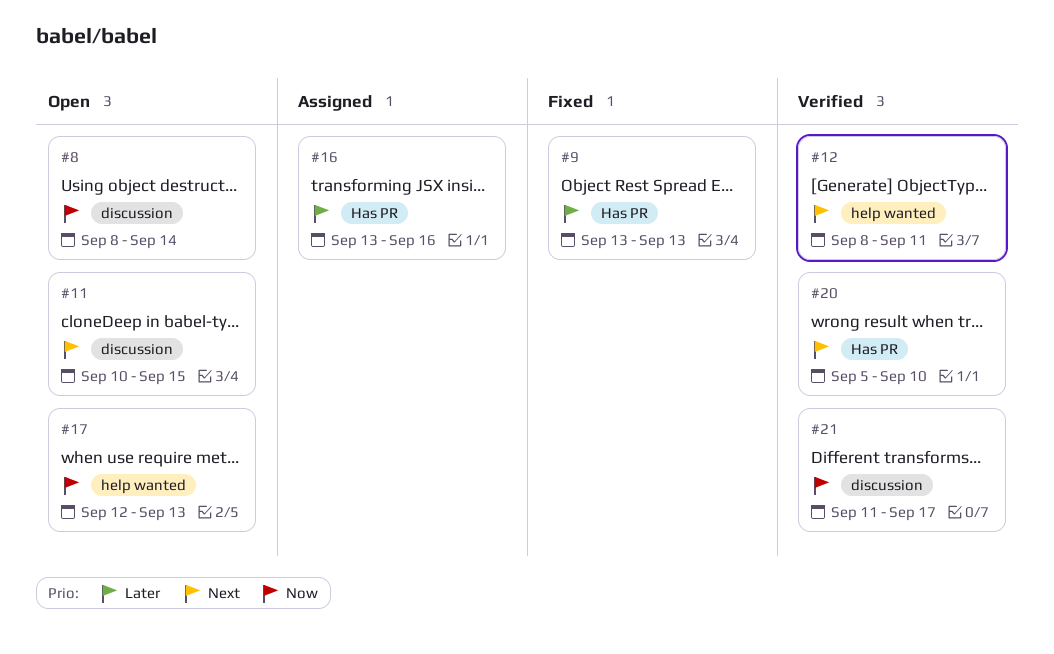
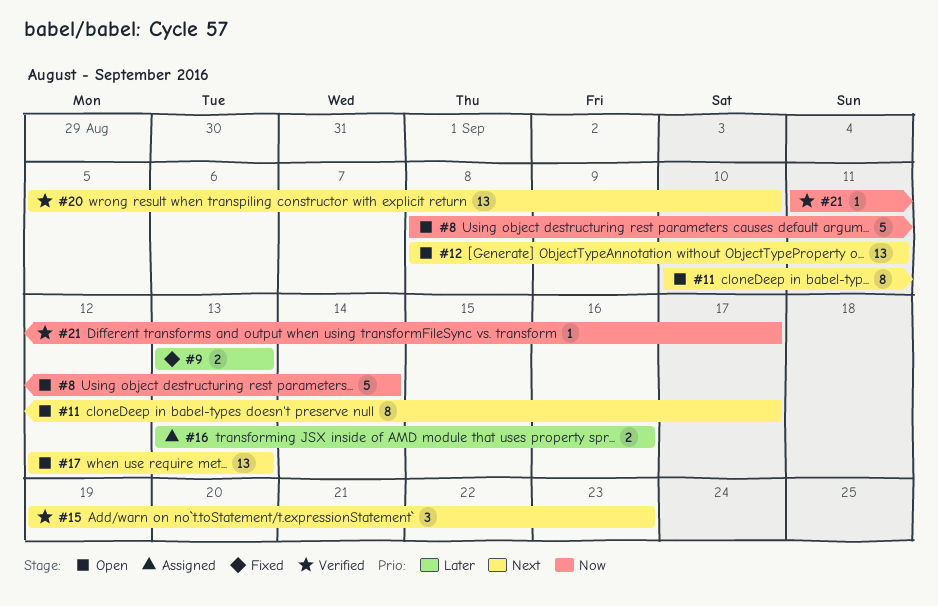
#11, due: Sep 15 -> Sep 17
#12, status: Verified -> Open
#15: none -> present
#17, priority: Now -> Next

